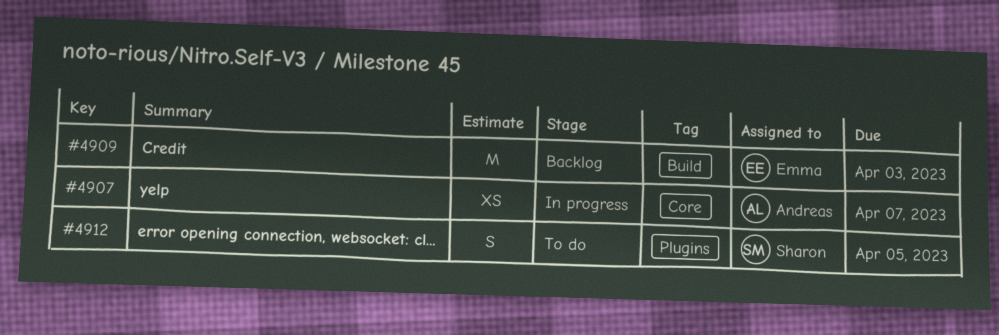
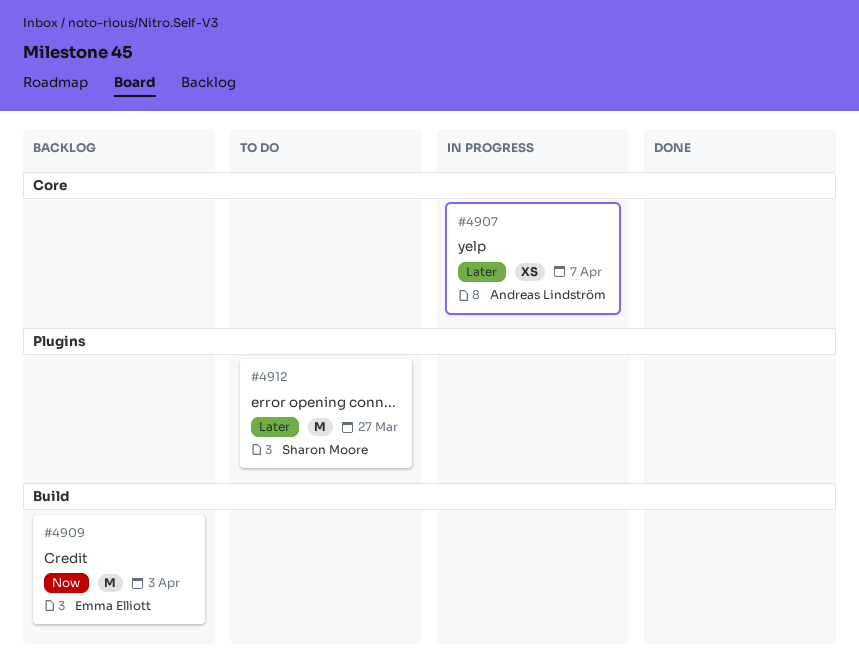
#4912, estimate: S -> M
#4912, due: Apr 5 -> Mar 27

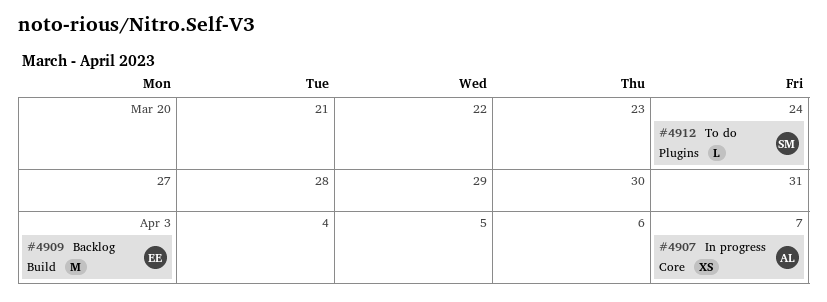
#4912, estimate: M -> L
#4912, due: Mar 27 -> Mar 24

